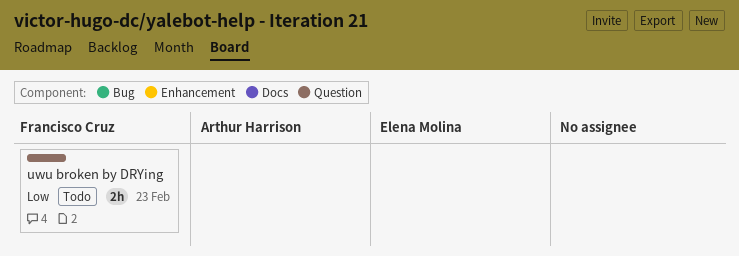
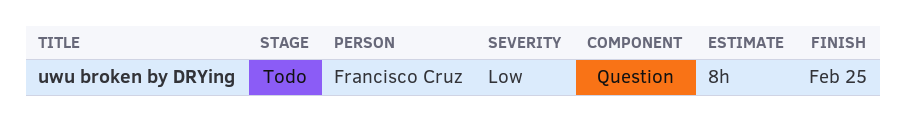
uwu broken by DRYing, estimate: 2h -> 8h
uwu broken by DRYing, due: Feb 23 -> Feb 25

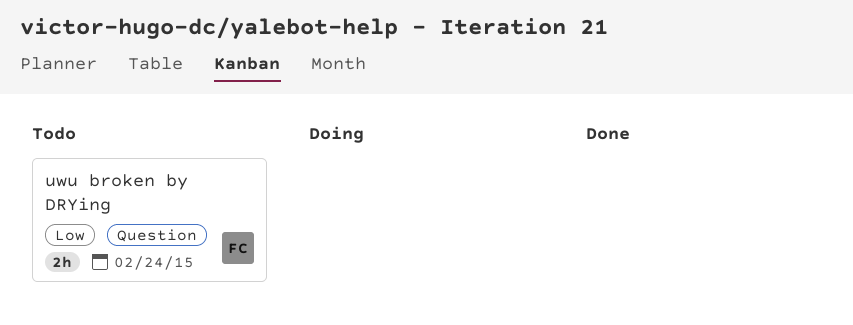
uwu broken by DRYing, estimate: 8h -> 2h
uwu broken by DRYing, due: Feb 25 -> Feb 24

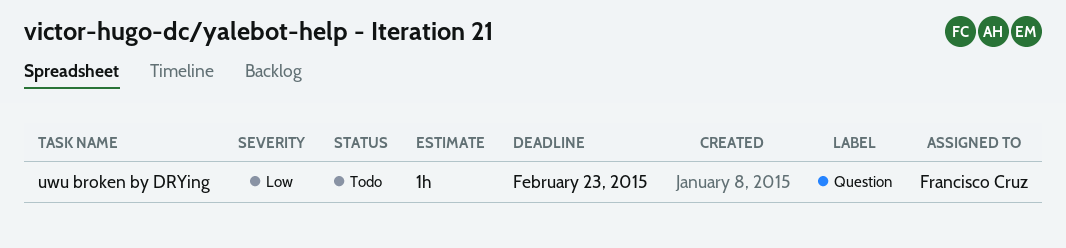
uwu broken by DRYing, estimate: 2h -> 1h
uwu broken by DRYing, due: Feb 24 -> Feb 23

